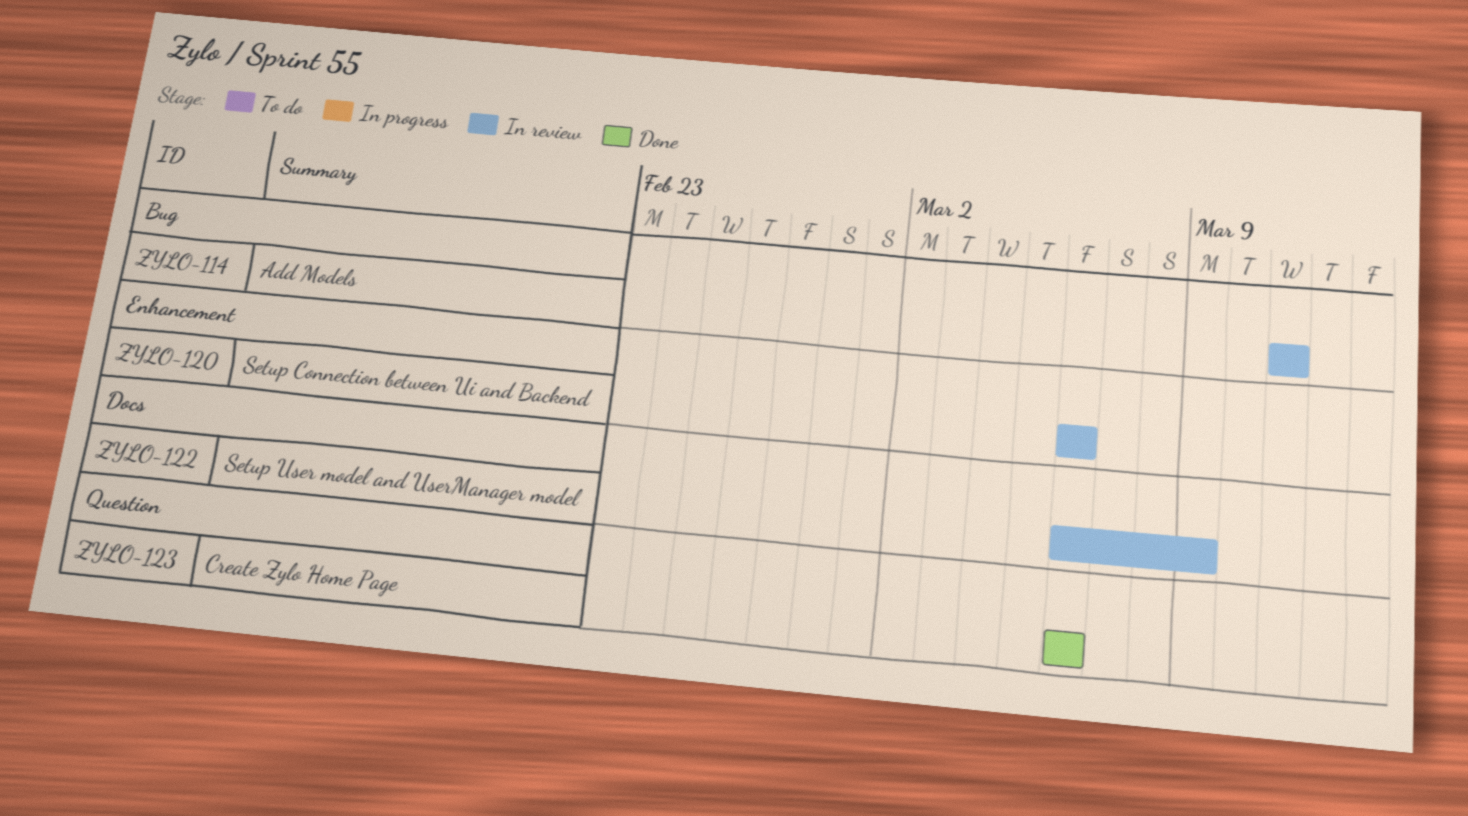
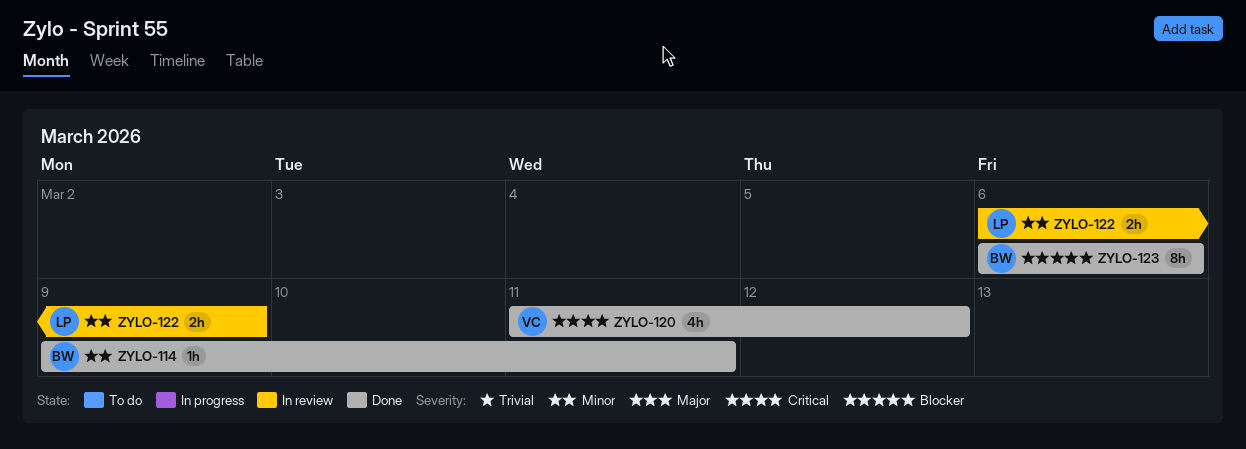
ZYLO-114, status: In review -> Done
ZYLO-114, start: Mar 11 -> Mar 9
ZYLO-120, status: In review -> Done
ZYLO-120, start: Mar 6 -> Mar 11
ZYLO-120, due: Mar 6 -> Mar 12

